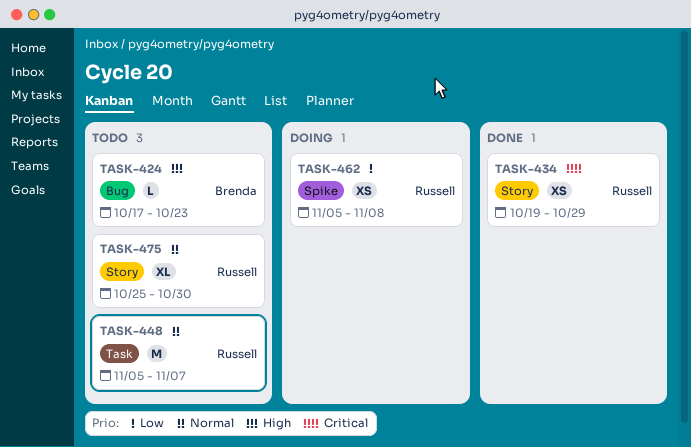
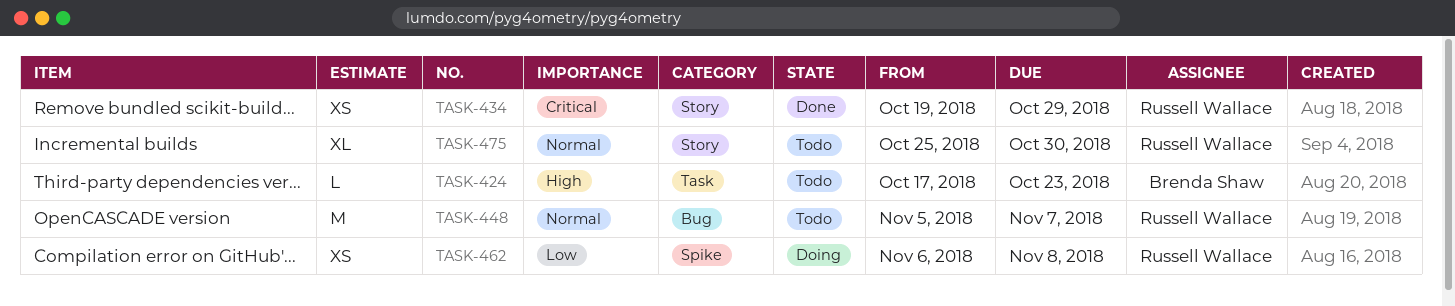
TASK-424, label: Bug -> Task
TASK-448, label: Task -> Bug
TASK-462, start: Nov 5 -> Nov 6

